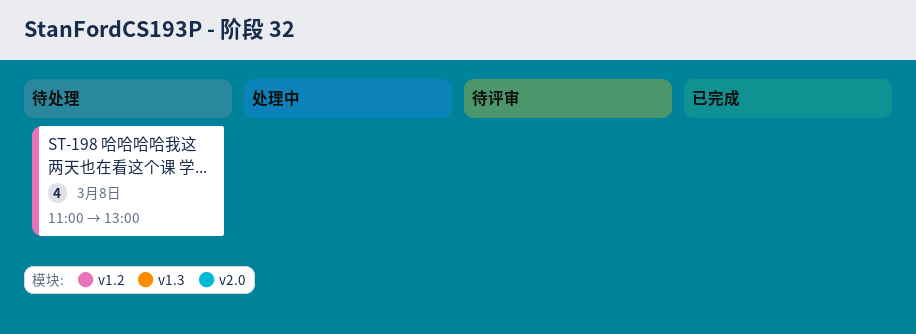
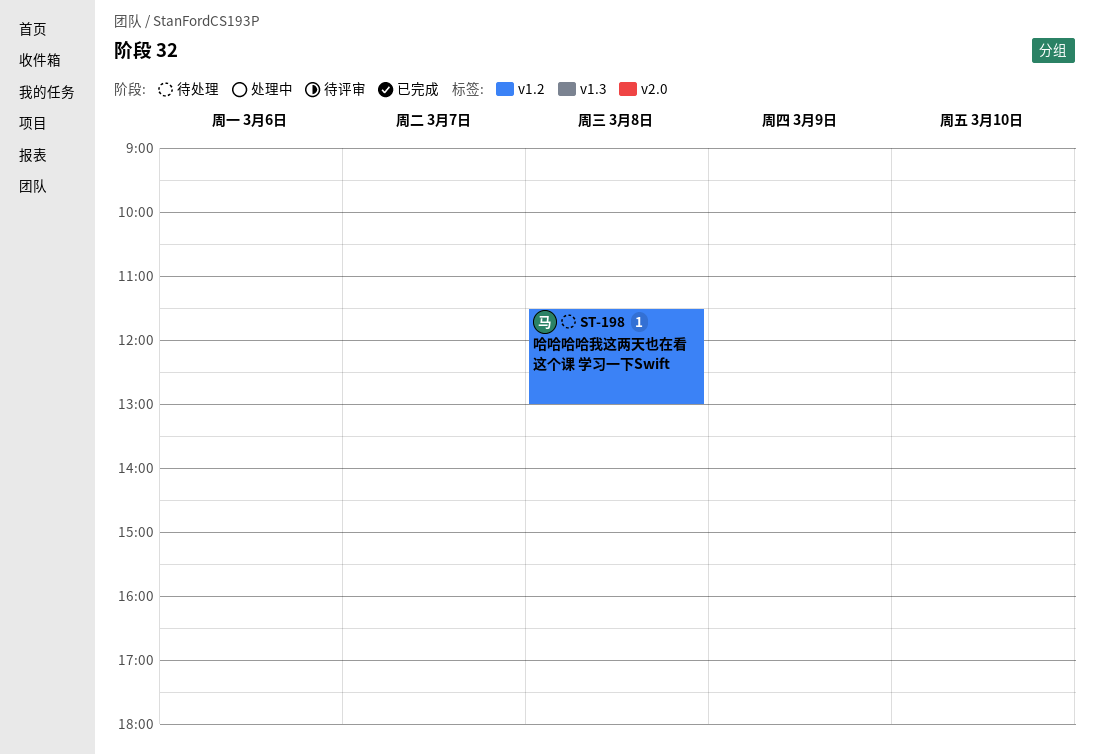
ST-198, estimate: 4 -> 1
ST-198, begins: 11:00 -> 11:30

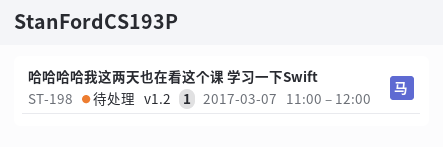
ST-198, day: Mar 8 -> Mar 7
ST-198, begins: 11:30 -> 11:00
ST-198, ends: 13:00 -> 12:00

